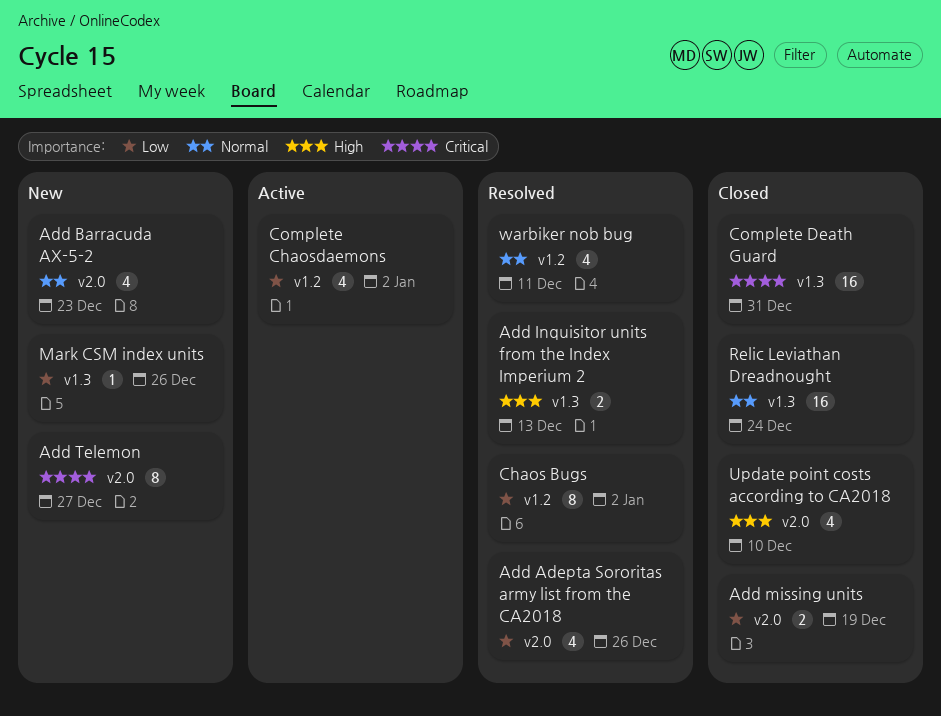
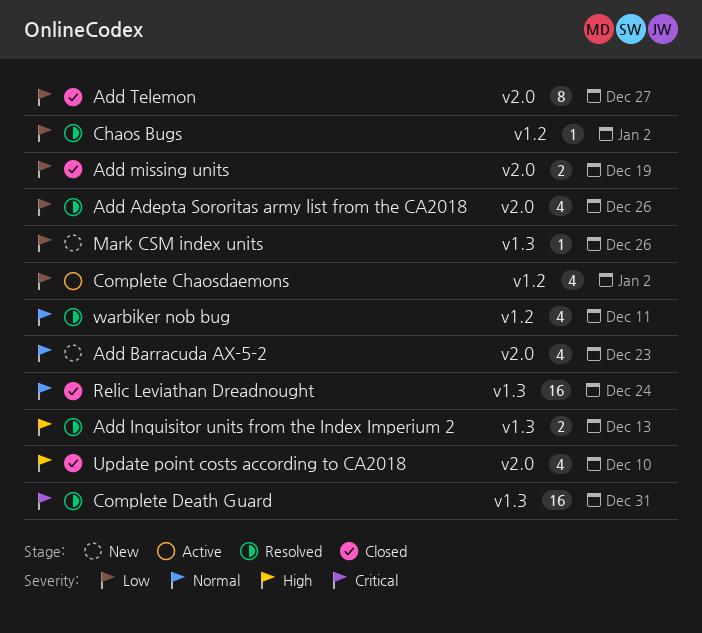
Add Telemon, status: New -> Closed
Add Telemon, priority: Critical -> Low
Chaos Bugs, estimate: 8 -> 1
Complete Death Guard, status: Closed -> Resolved

